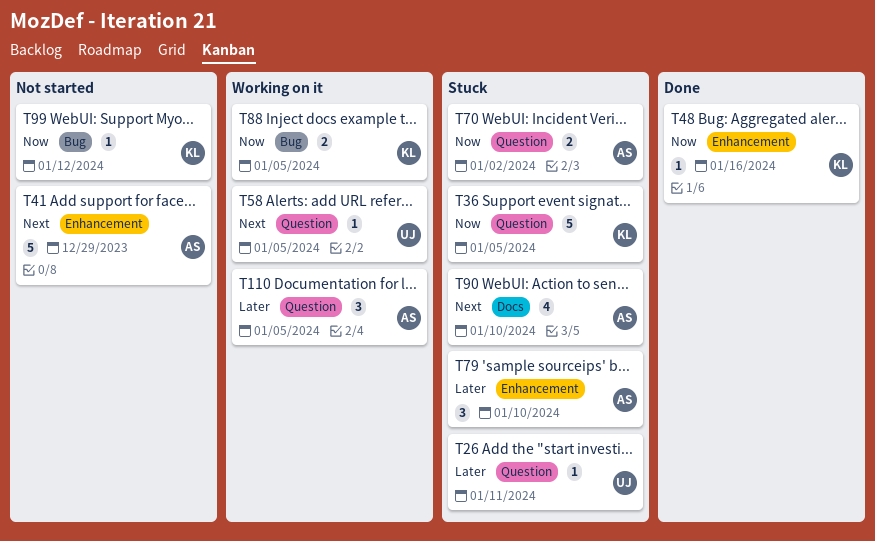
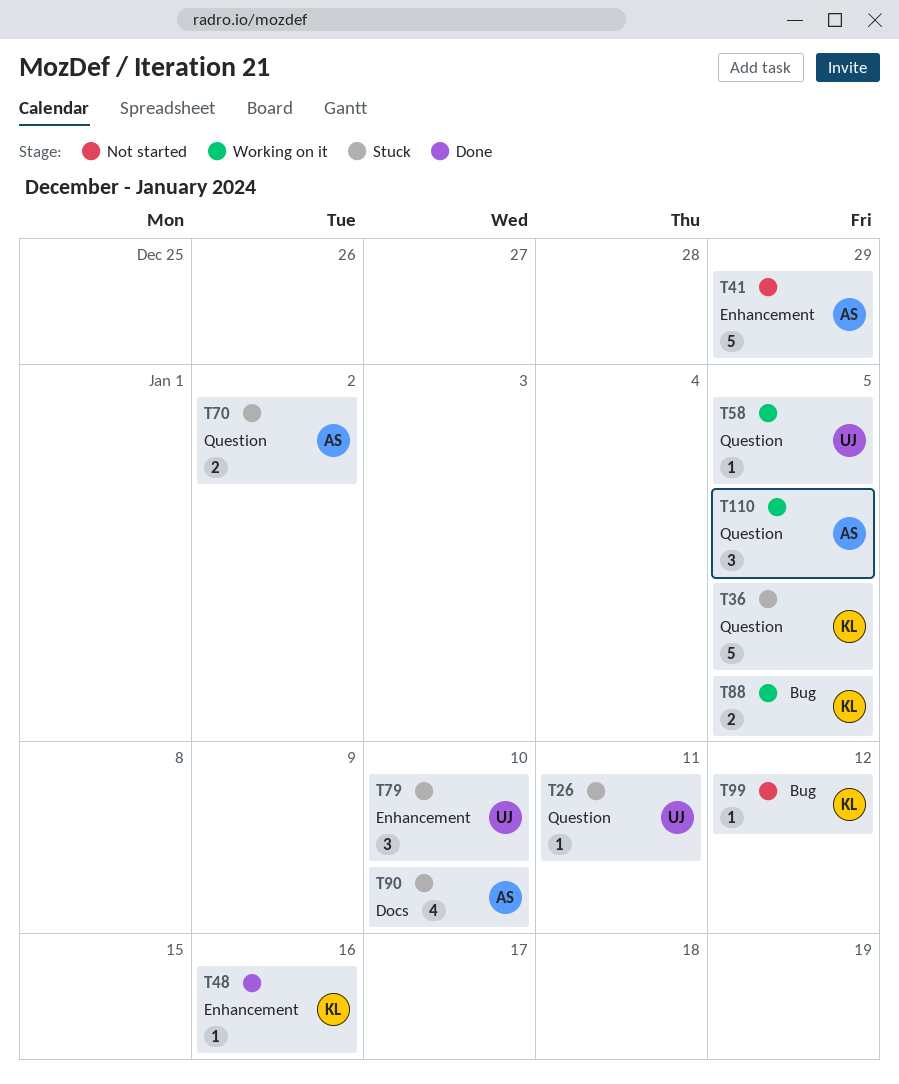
T79, owner: AS -> UJ

